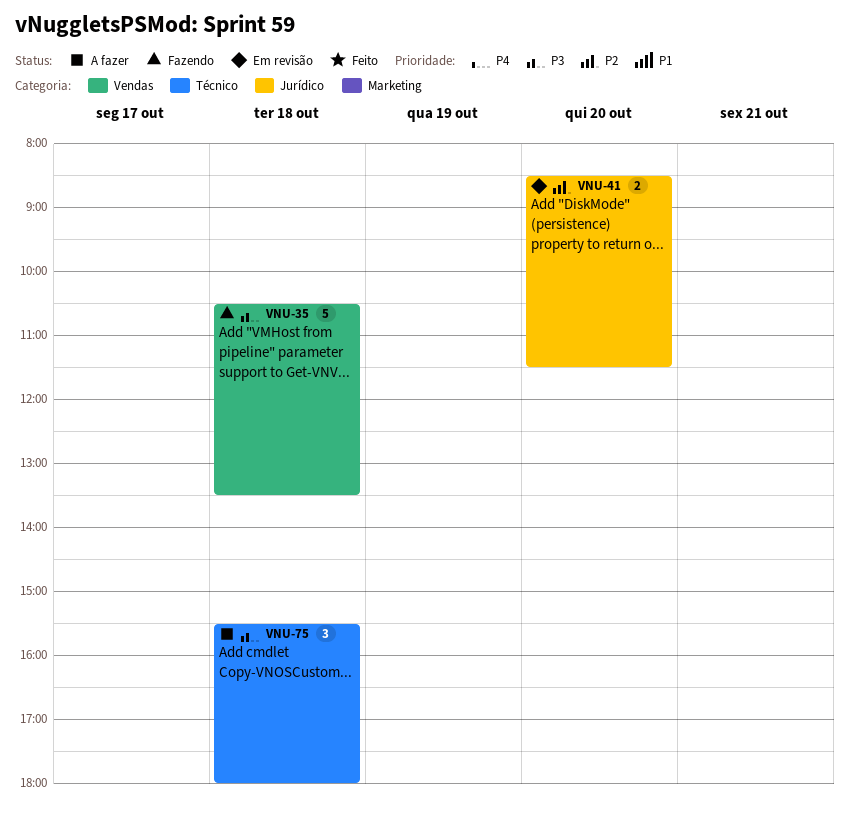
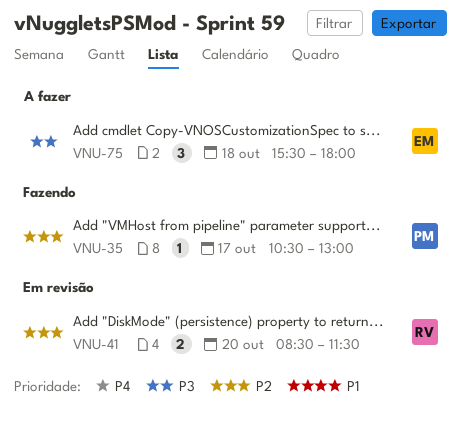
VNU-35, priority: P3 -> P2
VNU-35, estimate: 5 -> 1
VNU-35, day: Oct 18 -> Oct 17
VNU-35, ends: 13:30 -> 13:00

